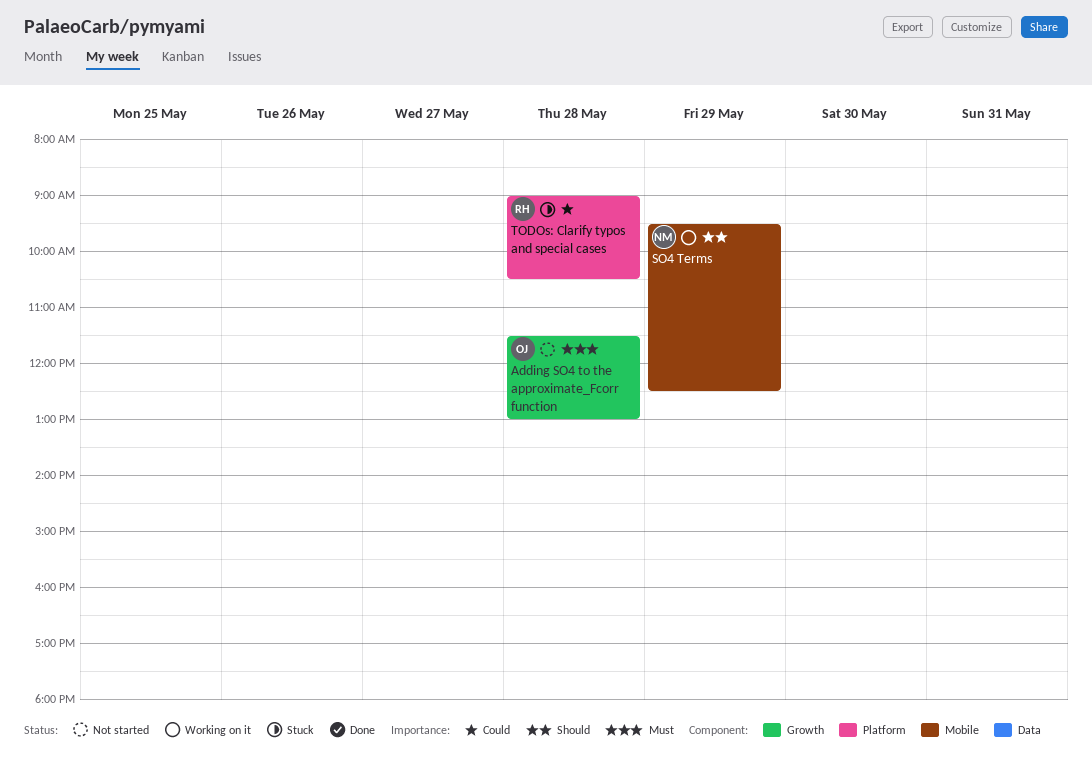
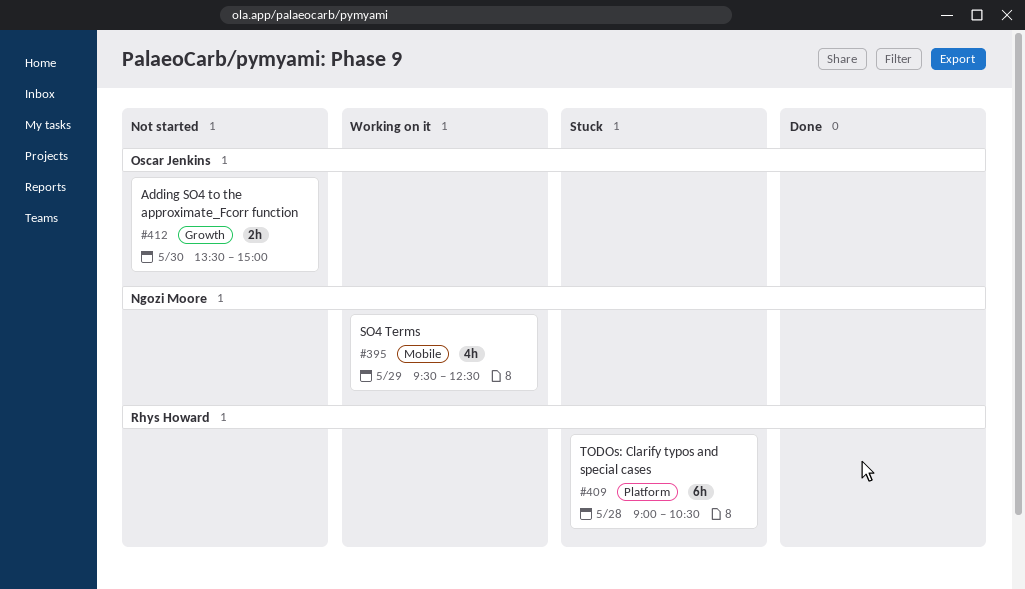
Adding SO4 to the approximate_Fcorr function, day: May 28 -> May 30
Adding SO4 to the approximate_Fcorr function, begins: 11:30 -> 13:30
Adding SO4 to the approximate_Fcorr function, ends: 13:00 -> 15:00

